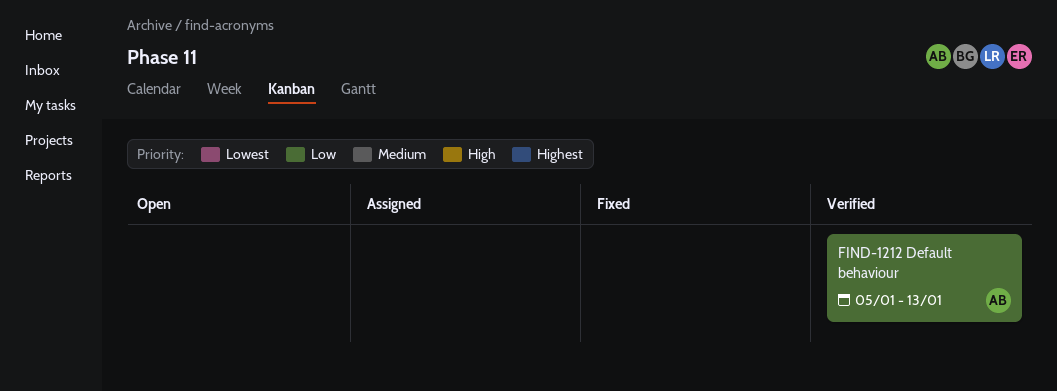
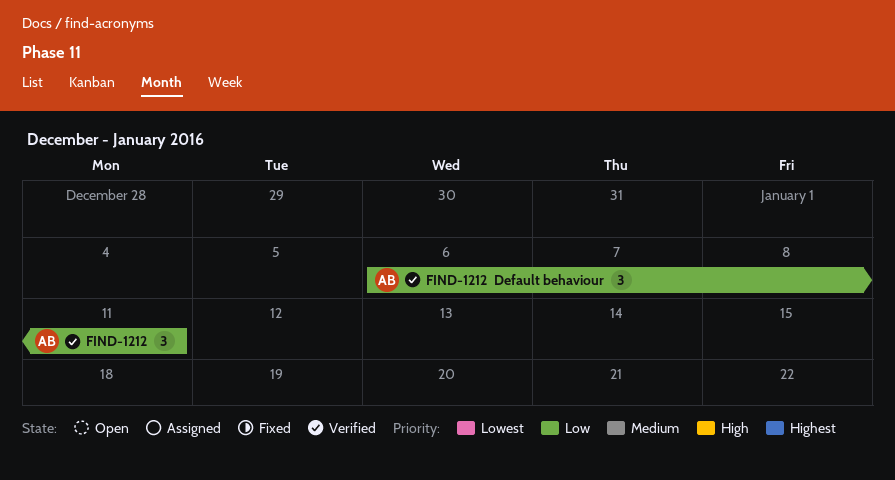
FIND-1212, start: Jan 5 -> Jan 6
FIND-1212, due: Jan 13 -> Jan 11

